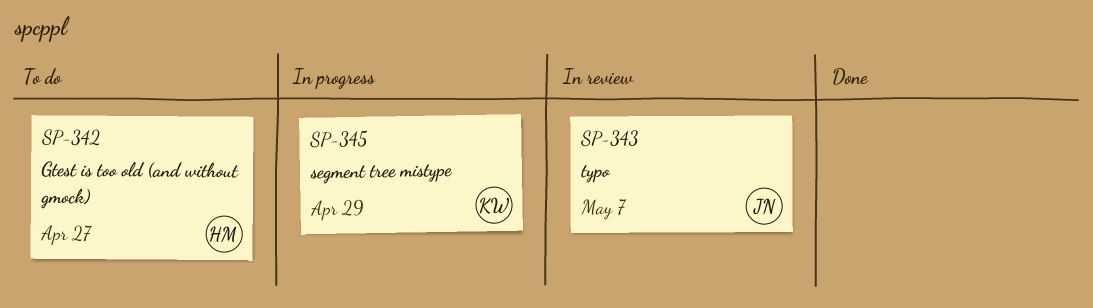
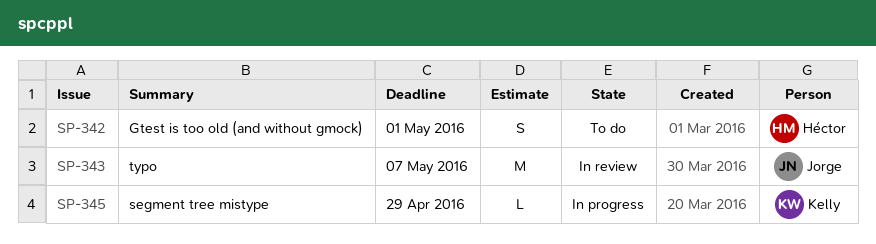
SP-342, due: Apr 27 -> May 1

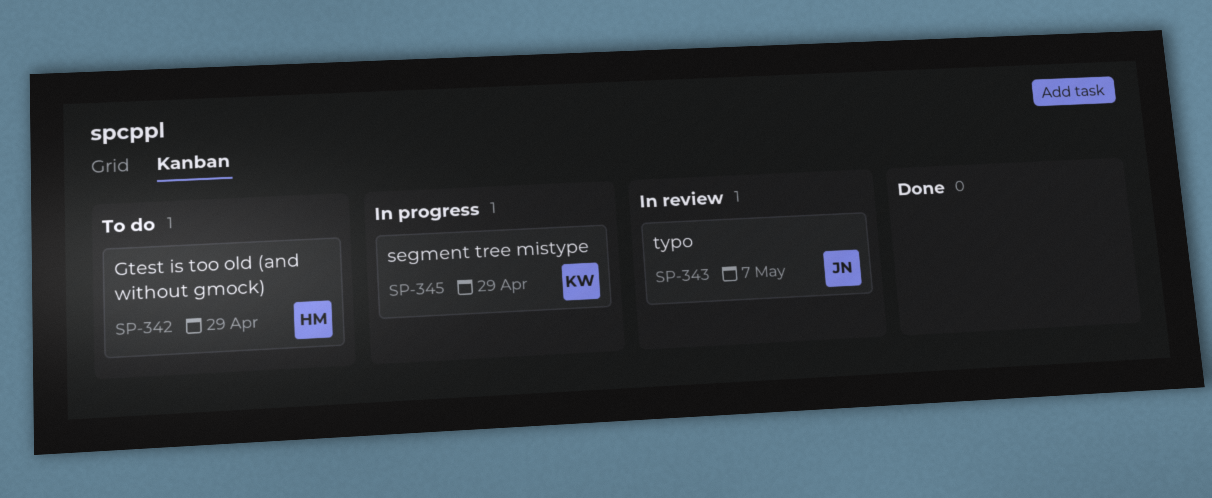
SP-342, due: May 1 -> Apr 29

